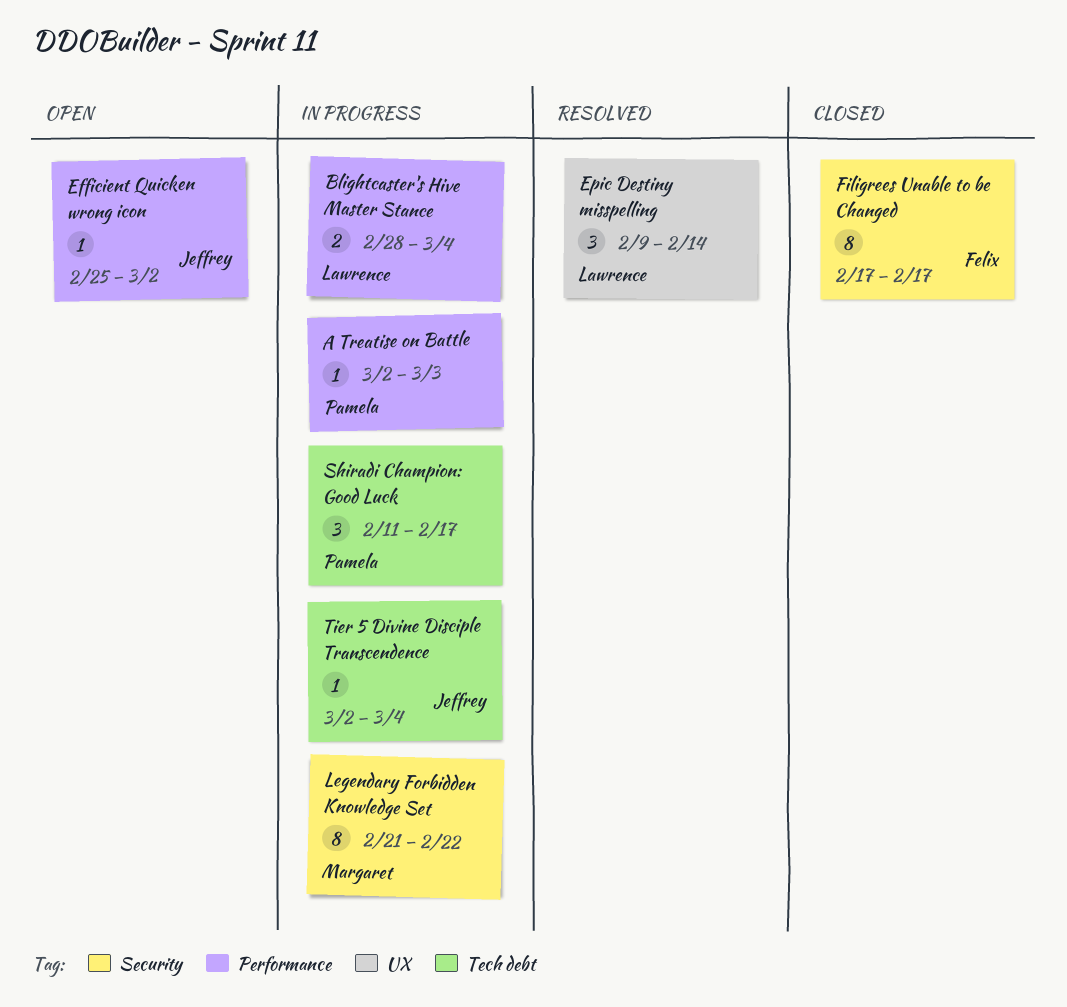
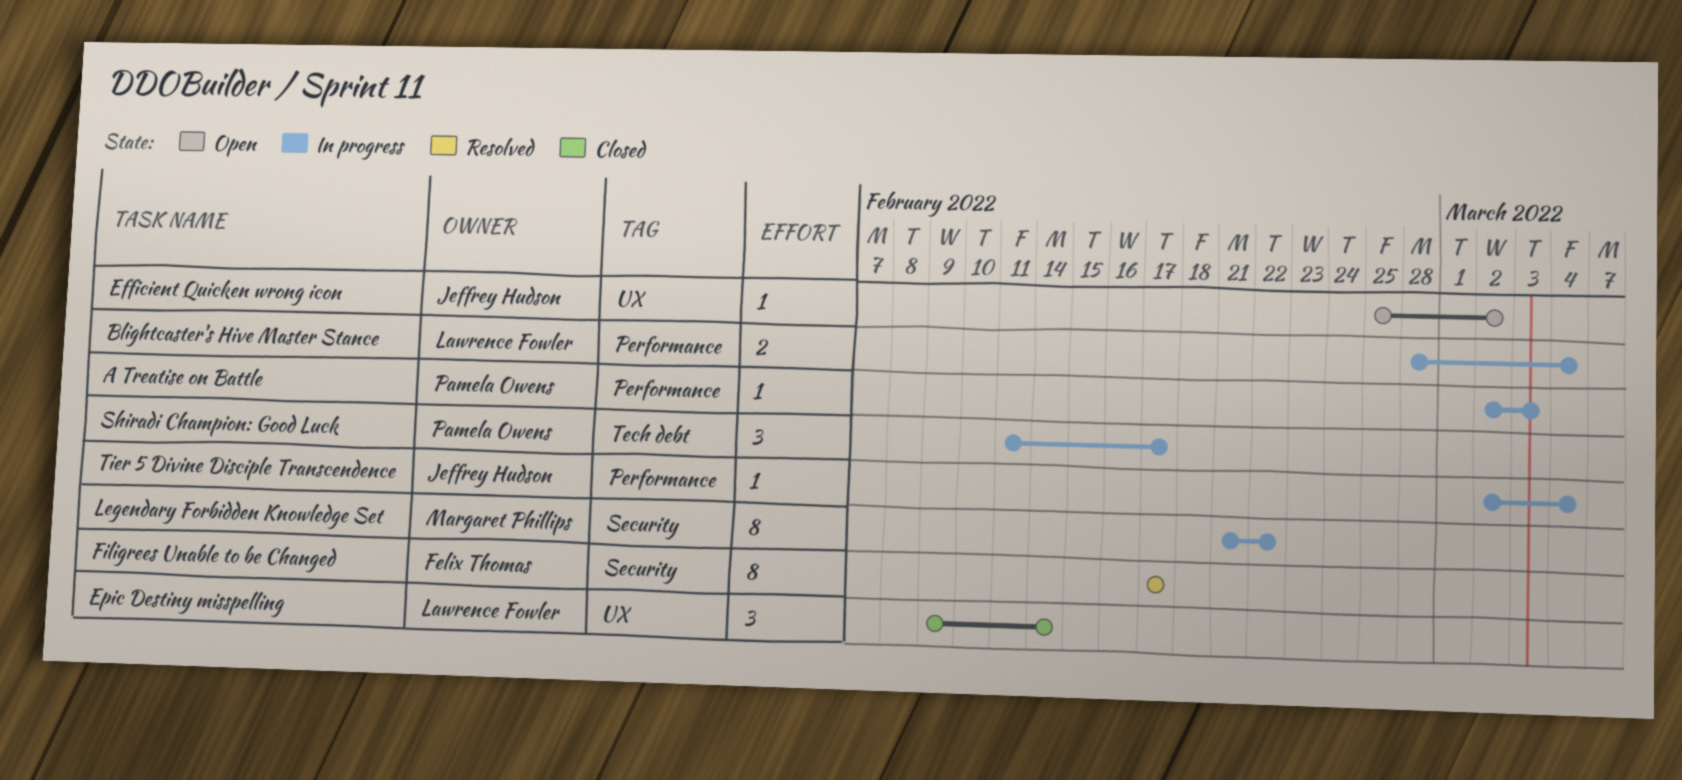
Efficient Quicken wrong icon, label: Performance -> UX
Epic Destiny misspelling, status: Resolved -> Closed
Filigrees Unable to be Changed, status: Closed -> Resolved
Tier 5 Divine Disciple Transcendence, label: Tech debt -> Performance

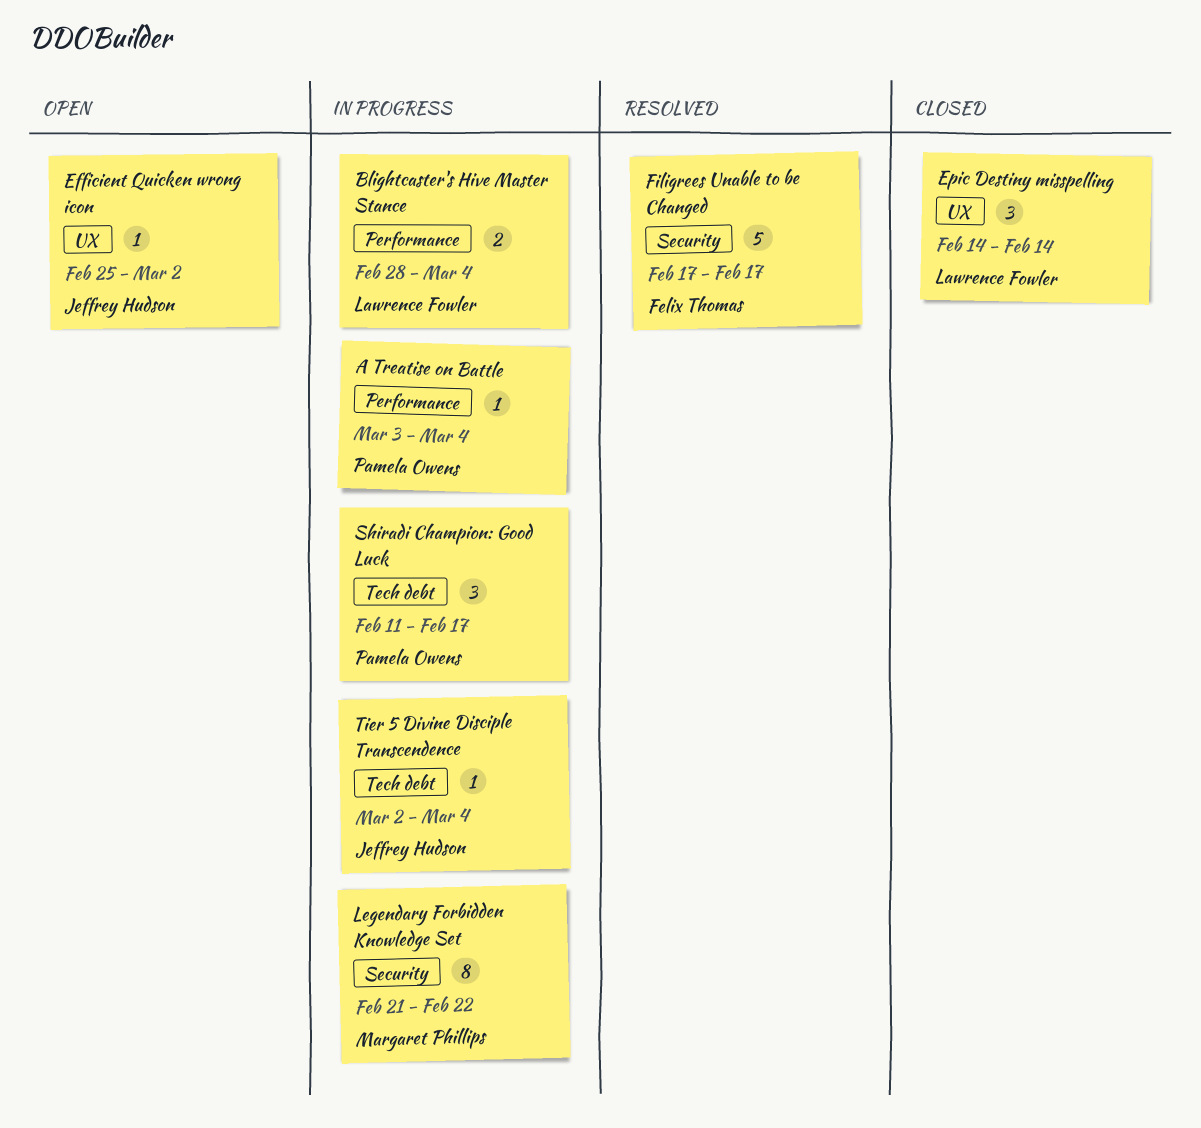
A Treatise on Battle, start: Mar 2 -> Mar 3
A Treatise on Battle, due: Mar 3 -> Mar 4
Epic Destiny misspelling, start: Feb 9 -> Feb 14
Filigrees Unable to be Changed, estimate: 8 -> 5
Tier 5 Divine Disciple Transcendence, label: Performance -> Tech debt

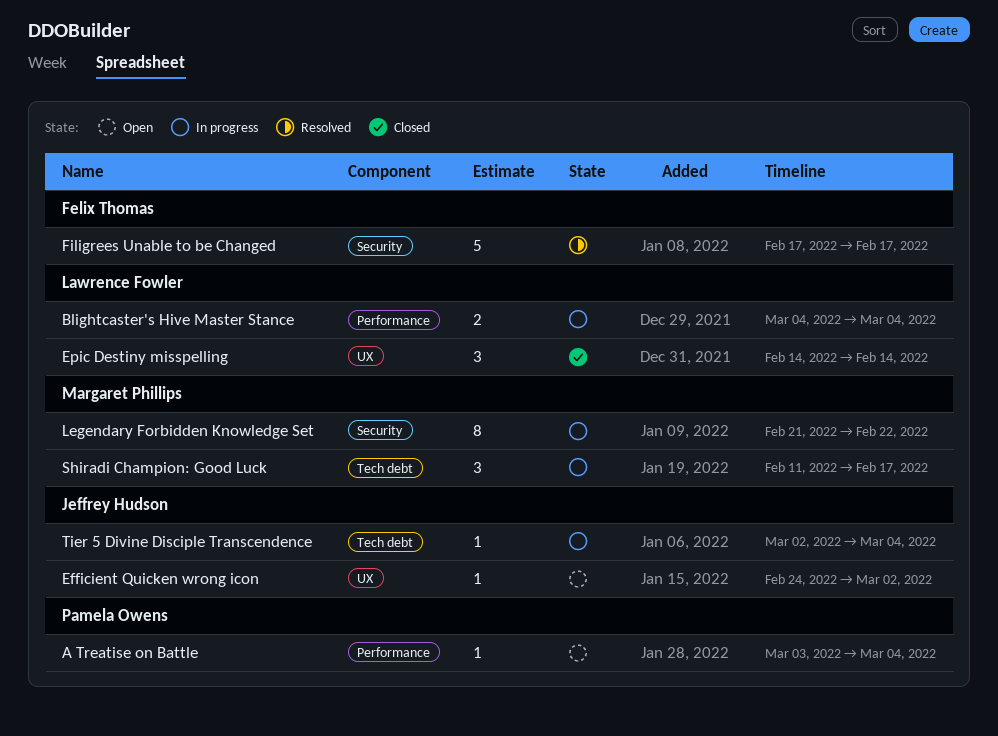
A Treatise on Battle, status: In progress -> Open
Blightcaster's Hive Master Stance, start: Feb 28 -> Mar 4
Efficient Quicken wrong icon, start: Feb 25 -> Feb 24
Shiradi Champion: Good Luck, owner: Pamela Owens -> Margaret Phillips

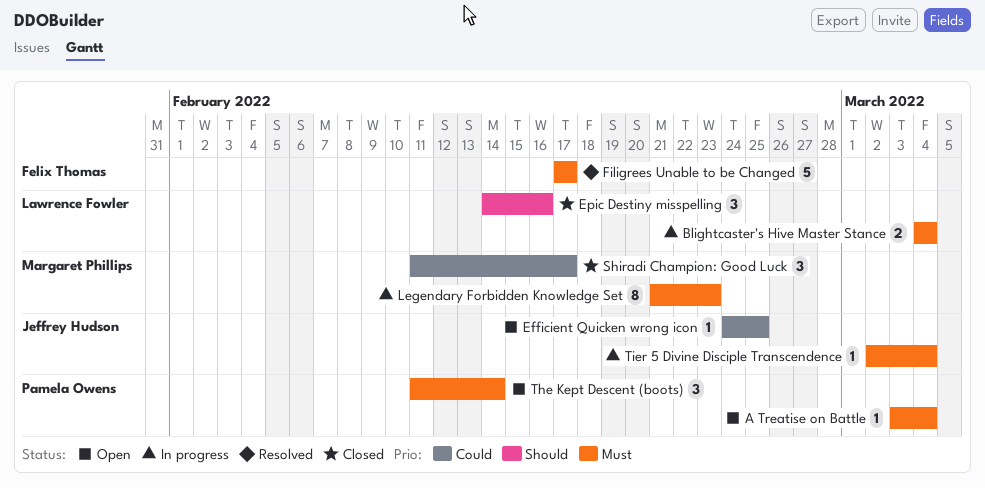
Efficient Quicken wrong icon, due: Mar 2 -> Feb 25
Epic Destiny misspelling, due: Feb 14 -> Feb 16
Legendary Forbidden Knowledge Set, due: Feb 22 -> Feb 23
Shiradi Champion: Good Luck, status: In progress -> Closed
The Kept Descent (boots): none -> present

